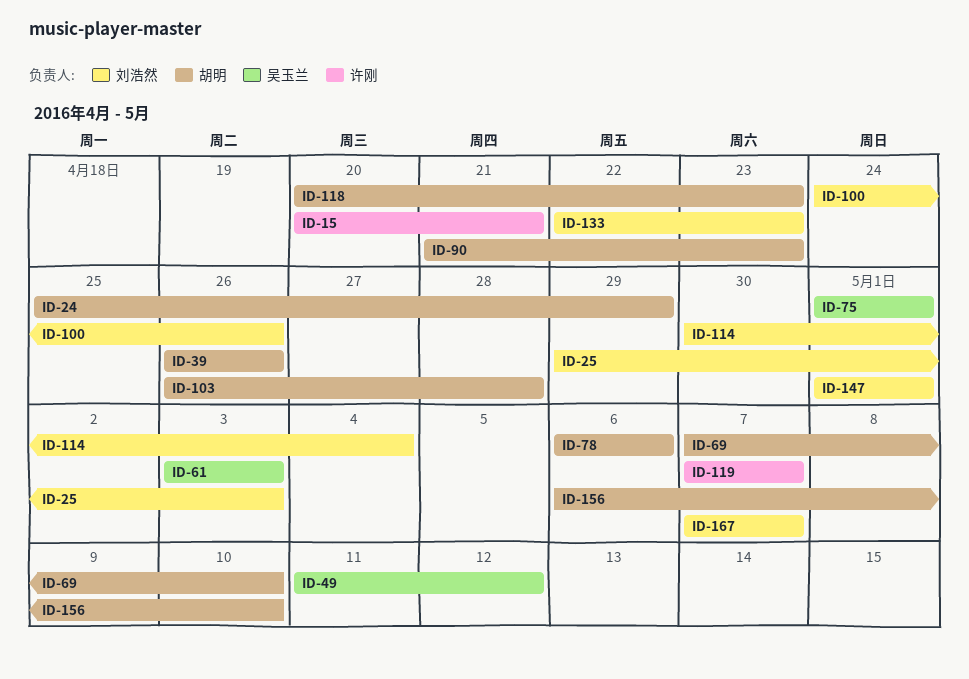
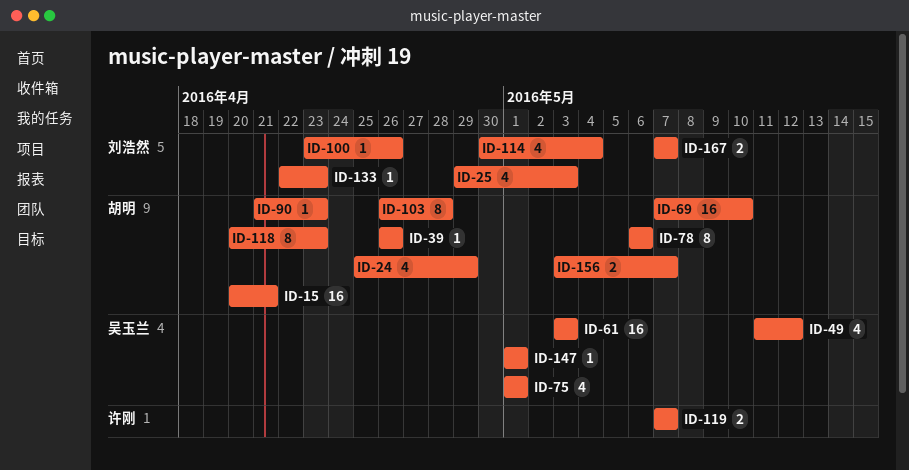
ID-15, owner: 许刚 -> 胡明
ID-100, start: Apr 24 -> Apr 23
ID-147, owner: 刘浩然 -> 吴玉兰
ID-156, start: May 6 -> May 3
ID-156, due: May 10 -> May 7

